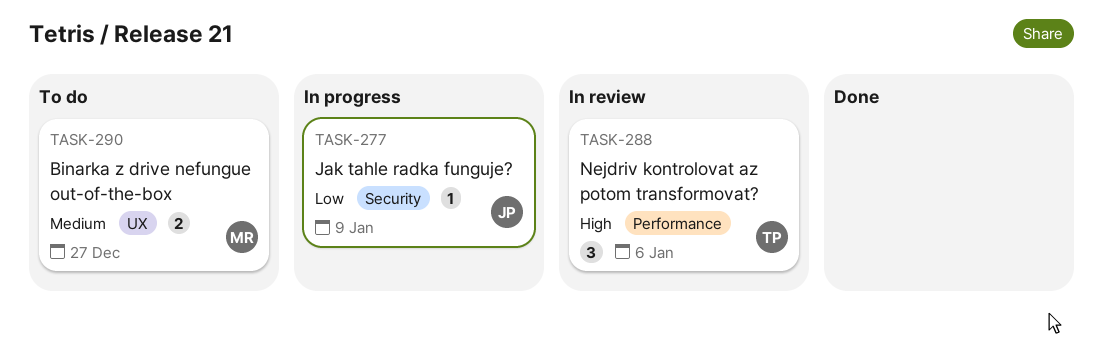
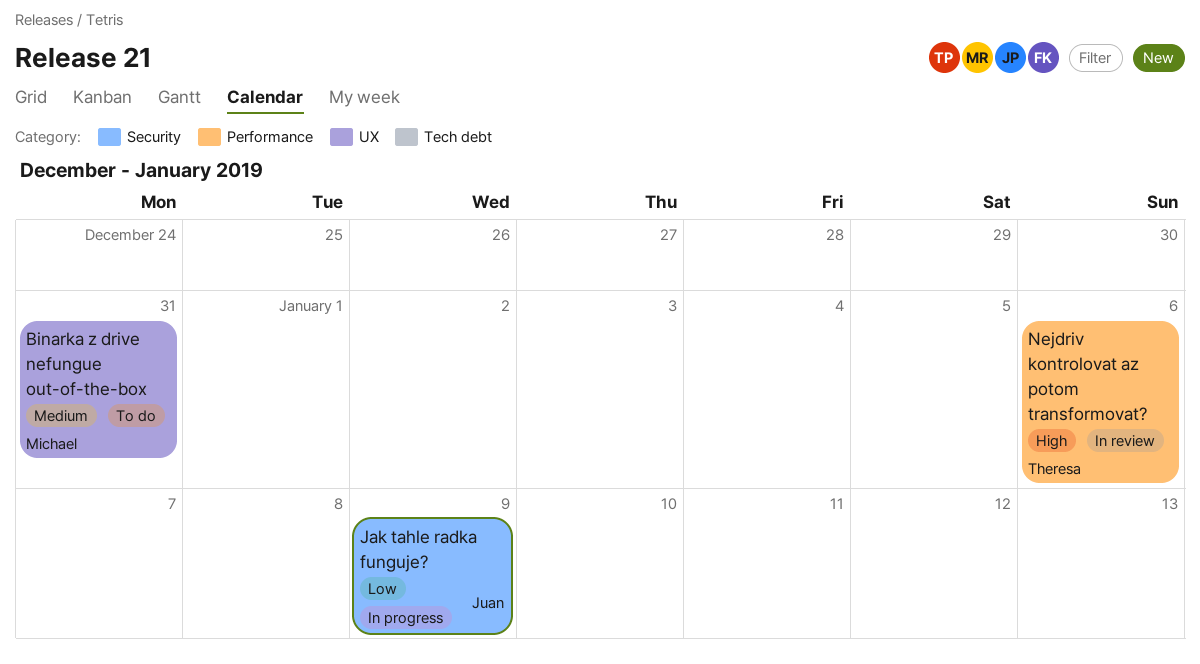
Binarka z drive nefungue out-of-the-box, due: Dec 27 -> Dec 31

